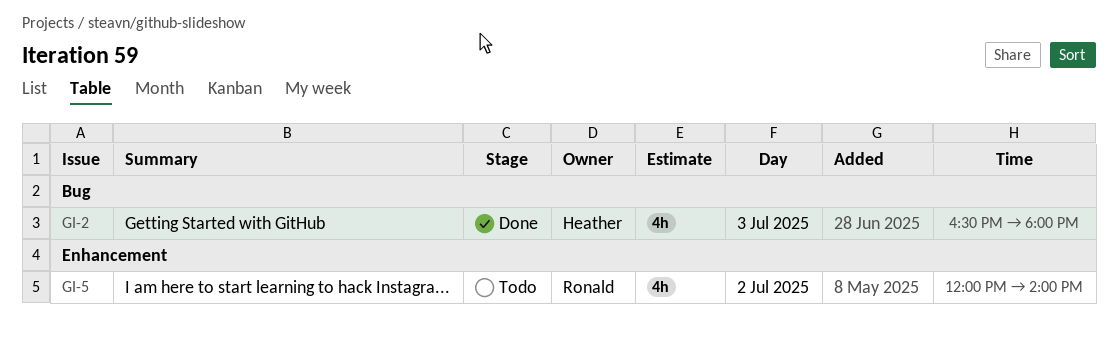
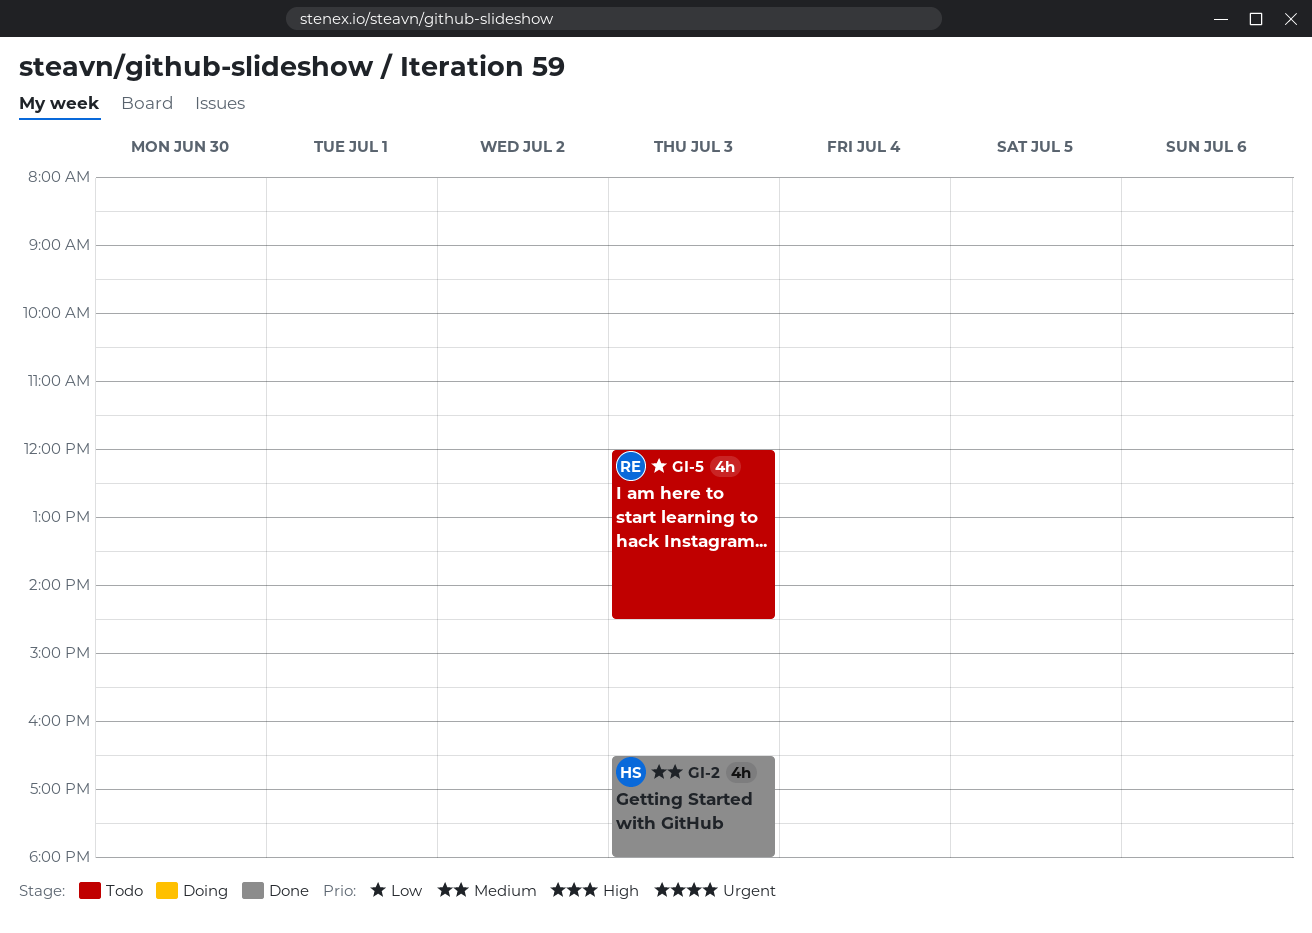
GI-5, day: Jul 2 -> Jul 3
GI-5, ends: 14:00 -> 14:30

